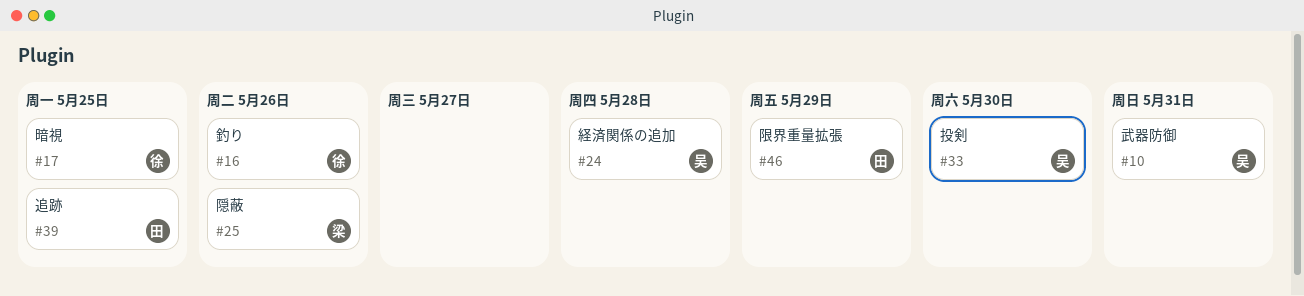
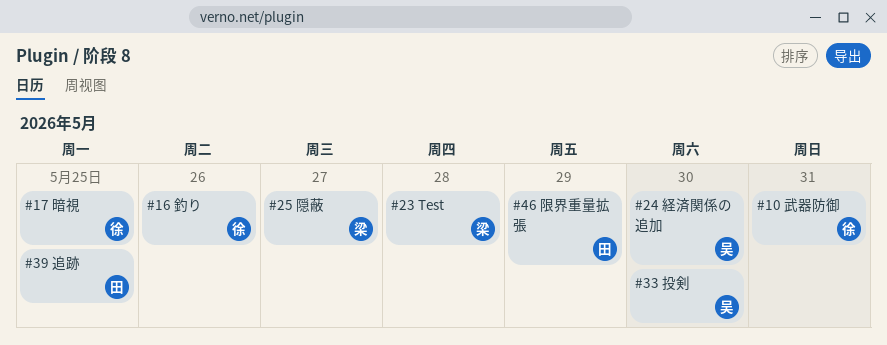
#10, owner: 吴 -> 徐
#23: none -> present
#24, due: May 28 -> May 30
#25, due: May 26 -> May 27

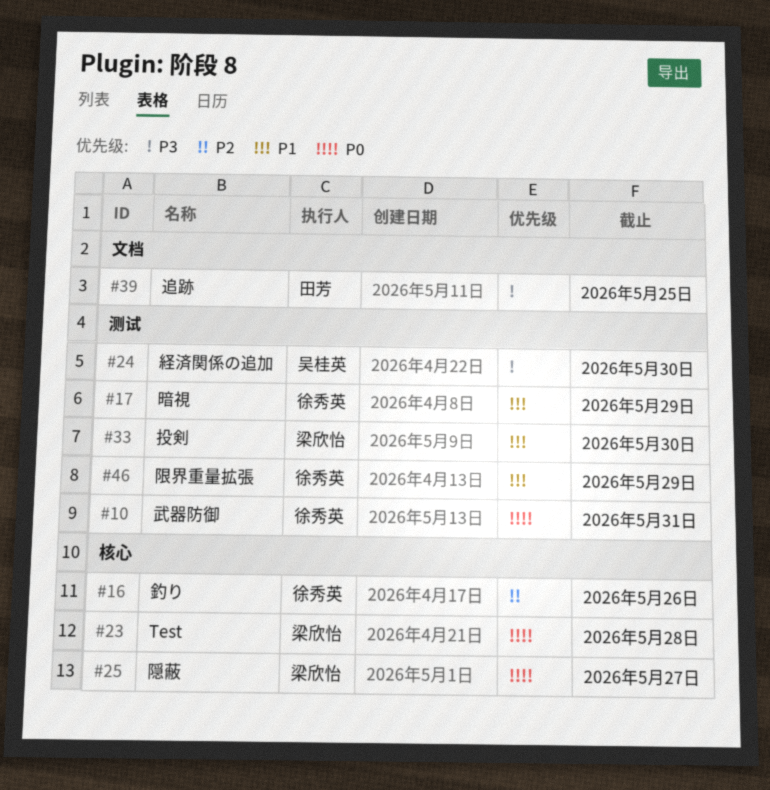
#17, due: May 25 -> May 29
#33, owner: 吴桂英 -> 梁欣怡
#46, owner: 田芳 -> 徐秀英

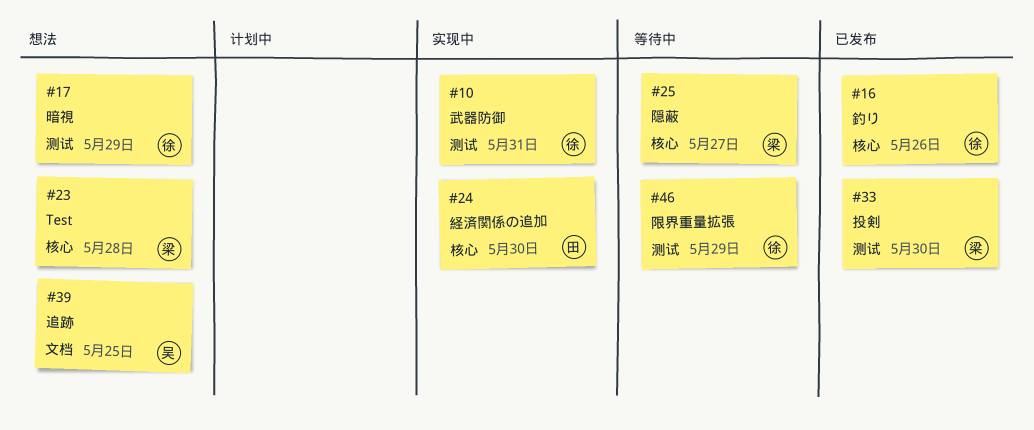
#24, owner: 吴桂英 -> 田芳
#24, label: 测试 -> 核心
#39, owner: 田芳 -> 吴桂英

